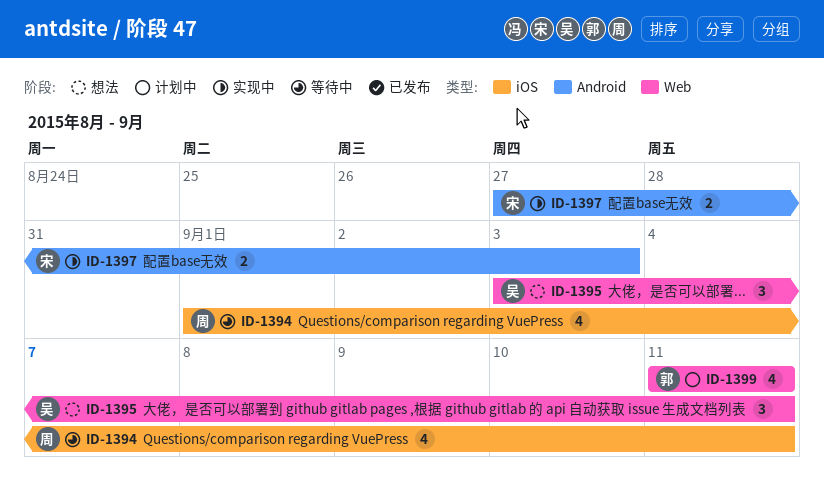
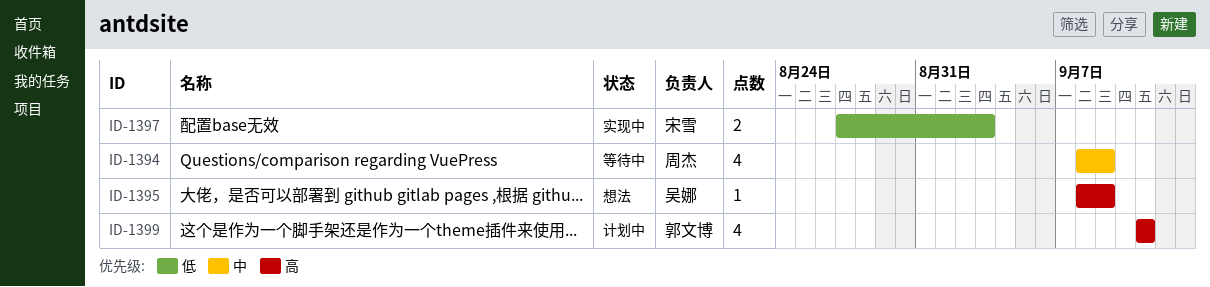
ID-1394, start: Sep 1 -> Sep 8
ID-1394, due: Sep 11 -> Sep 9
ID-1395, estimate: 3 -> 1
ID-1395, start: Sep 3 -> Sep 8
ID-1395, due: Sep 11 -> Sep 9

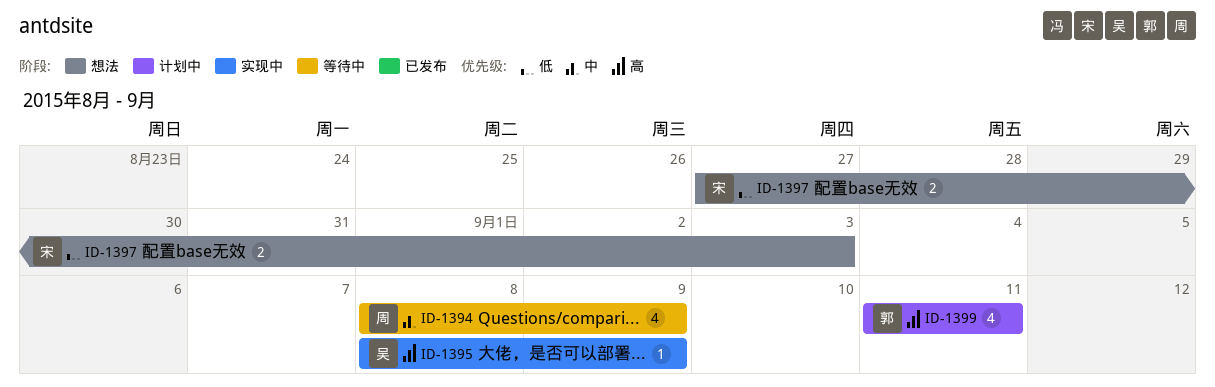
ID-1395, status: 想法 -> 实现中
ID-1397, status: 实现中 -> 想法

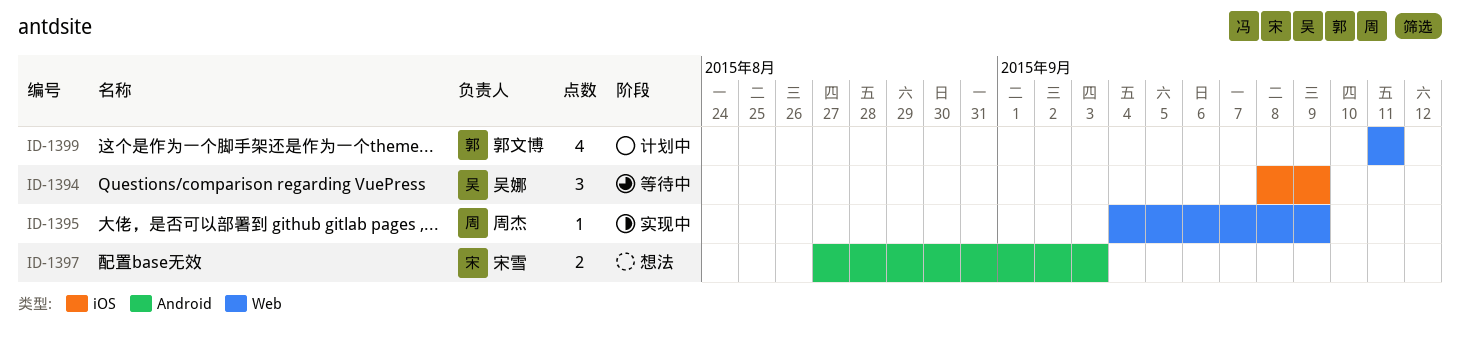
ID-1394, owner: 周杰 -> 吴娜
ID-1394, estimate: 4 -> 3
ID-1395, owner: 吴娜 -> 周杰
ID-1395, start: Sep 8 -> Sep 4

